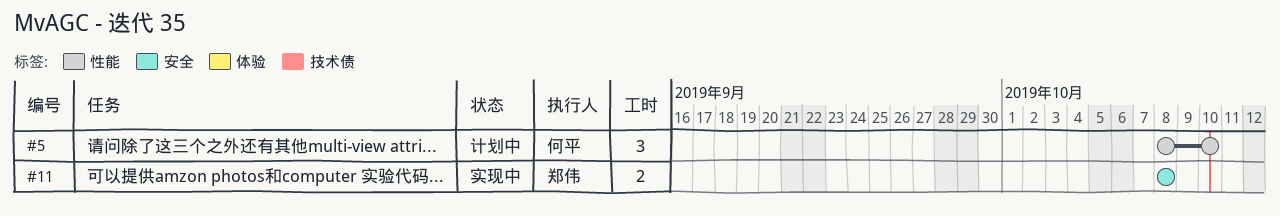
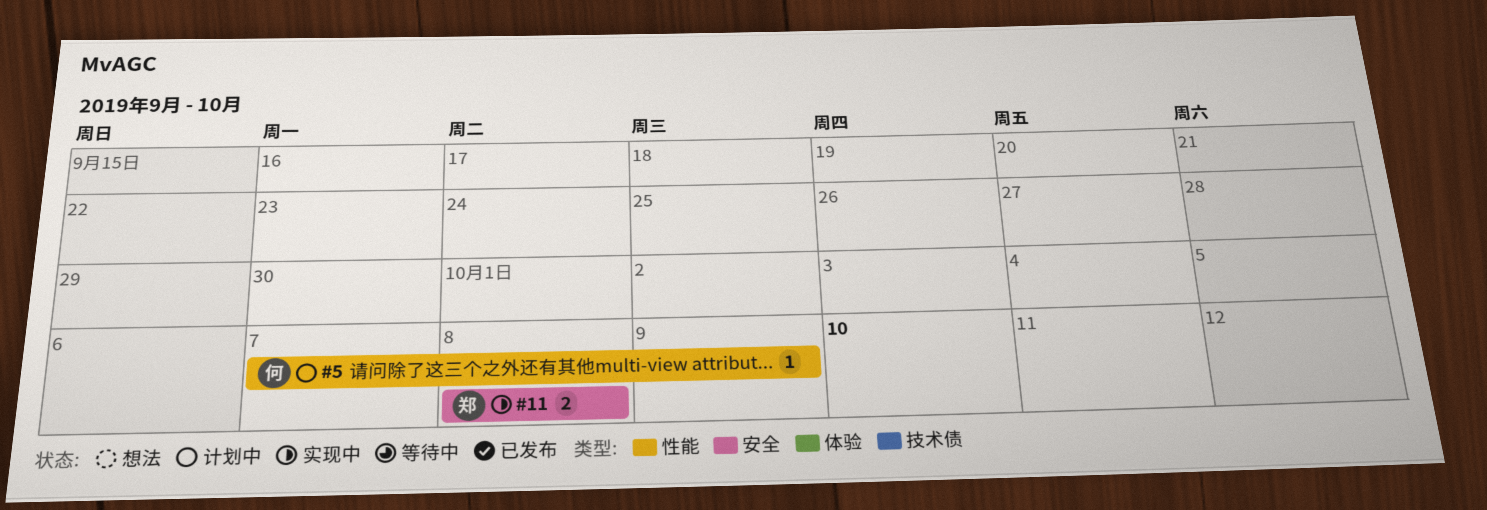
#5, estimate: 3 -> 1
#5, start: Oct 8 -> Oct 7
#5, due: Oct 10 -> Oct 9

